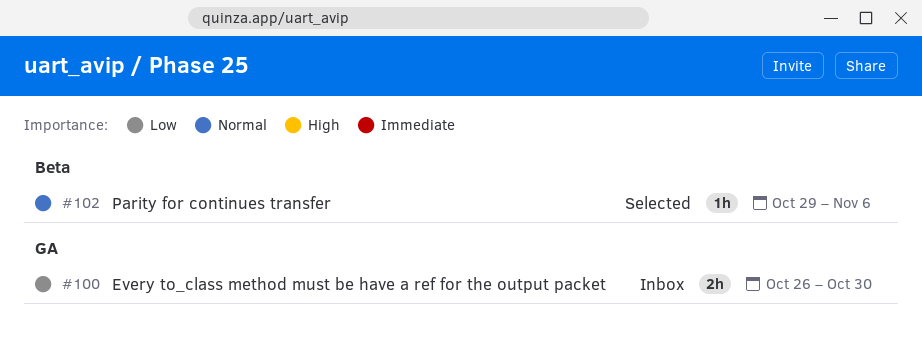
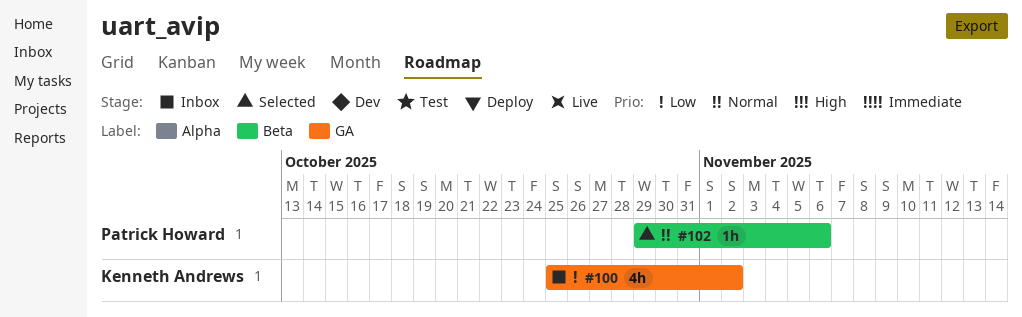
#100, estimate: 2h -> 4h
#100, start: Oct 26 -> Oct 25
#100, due: Oct 30 -> Nov 2

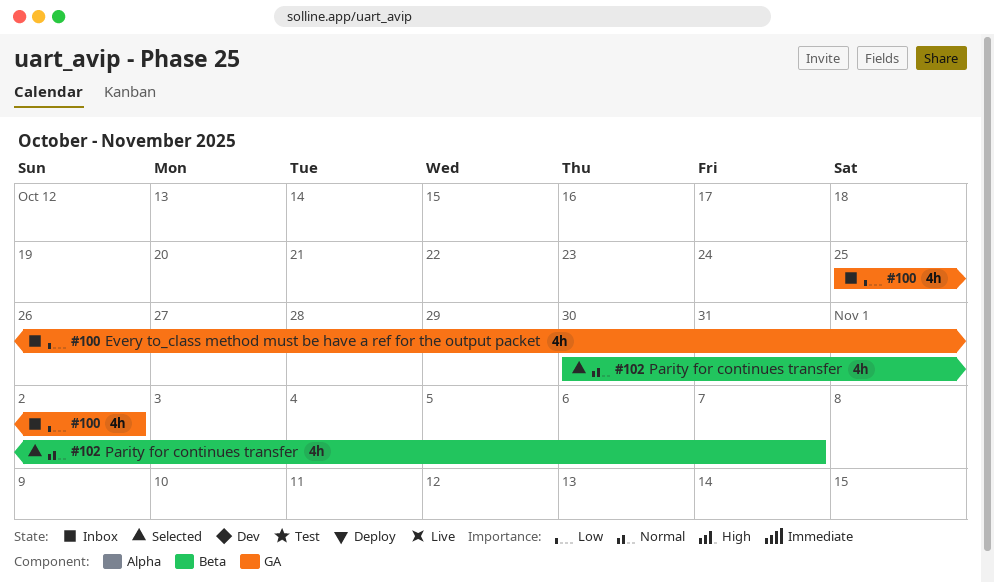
#102, estimate: 1h -> 4h
#102, start: Oct 29 -> Oct 30
#102, due: Nov 6 -> Nov 7

